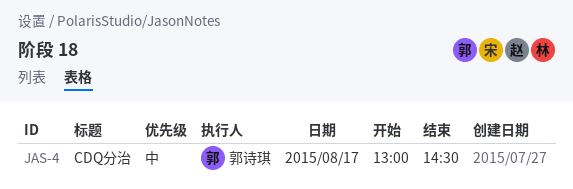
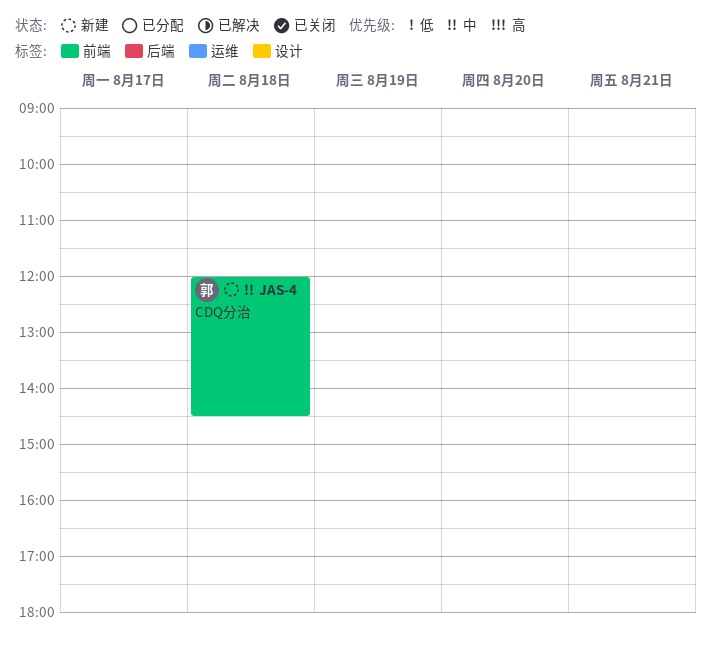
JAS-4, day: Aug 17 -> Aug 18
JAS-4, begins: 13:00 -> 12:00

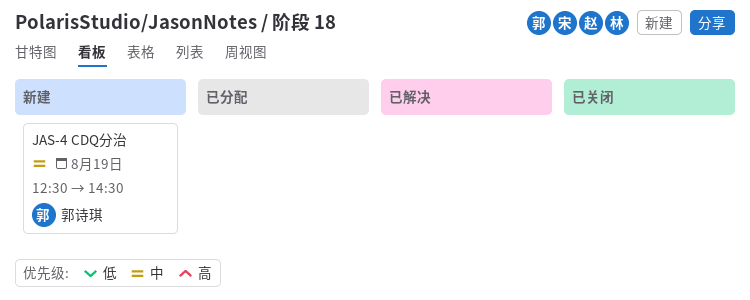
JAS-4, day: Aug 18 -> Aug 19
JAS-4, begins: 12:00 -> 12:30

